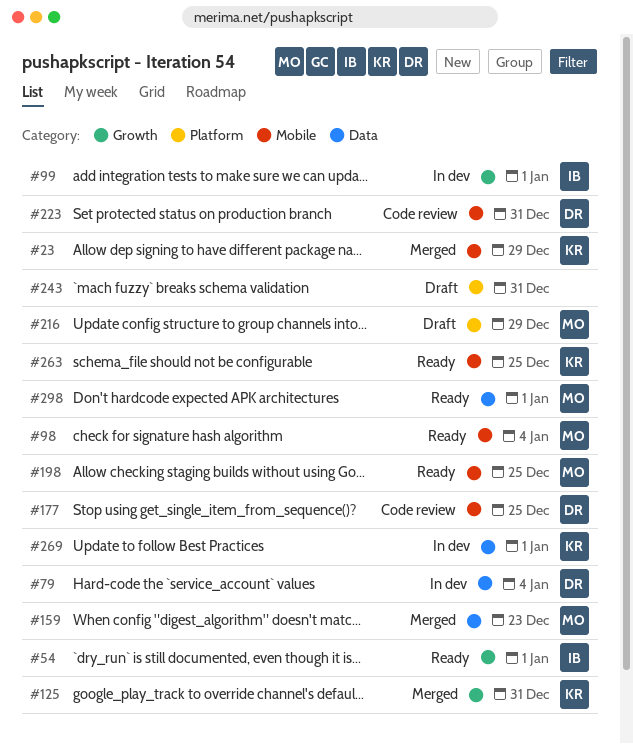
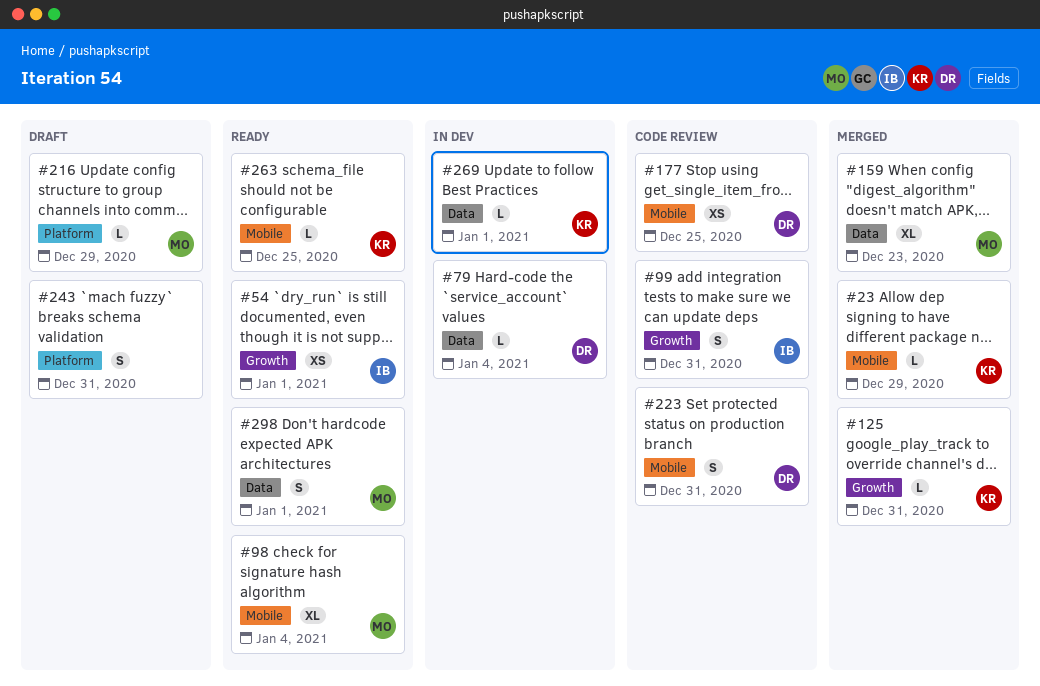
#99, status: In dev -> Code review
#99, due: Jan 1 -> Dec 31
#198: present -> none

